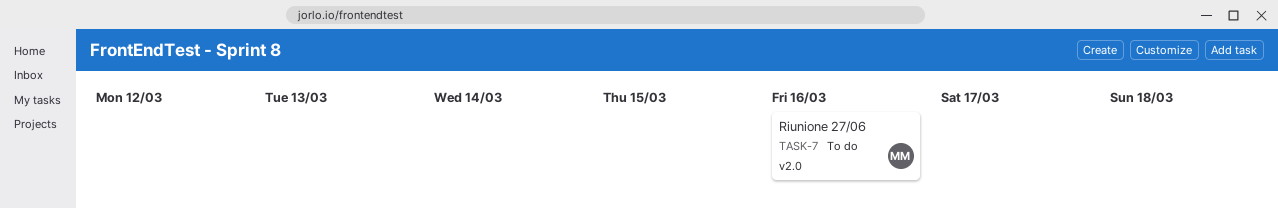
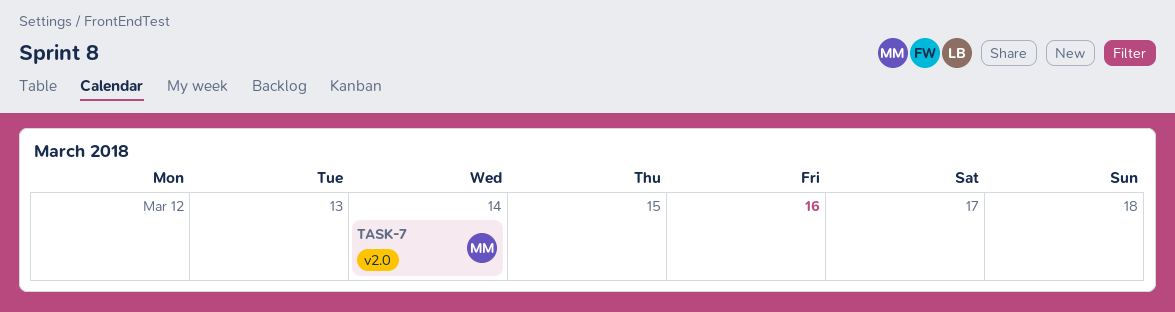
TASK-7, due: Mar 16 -> Mar 14

